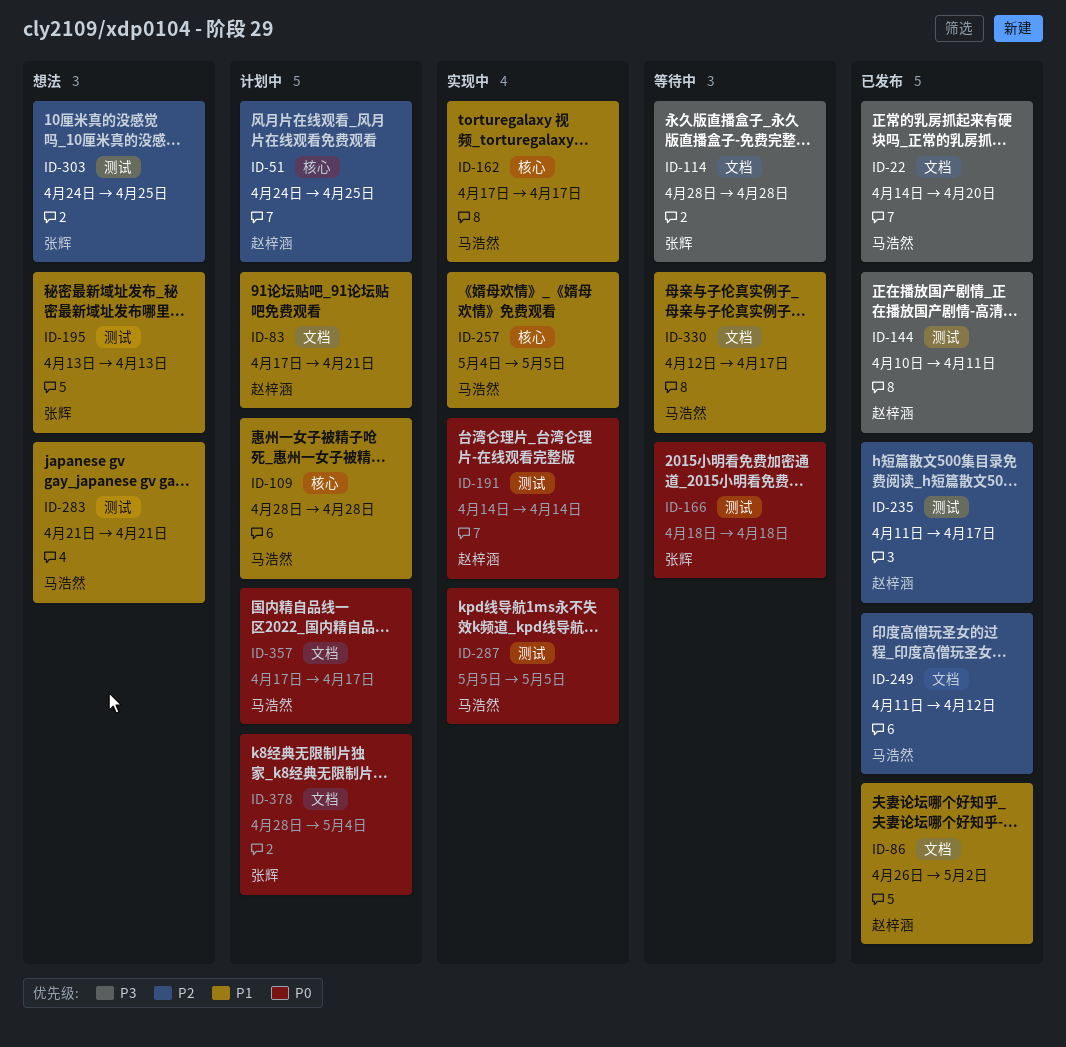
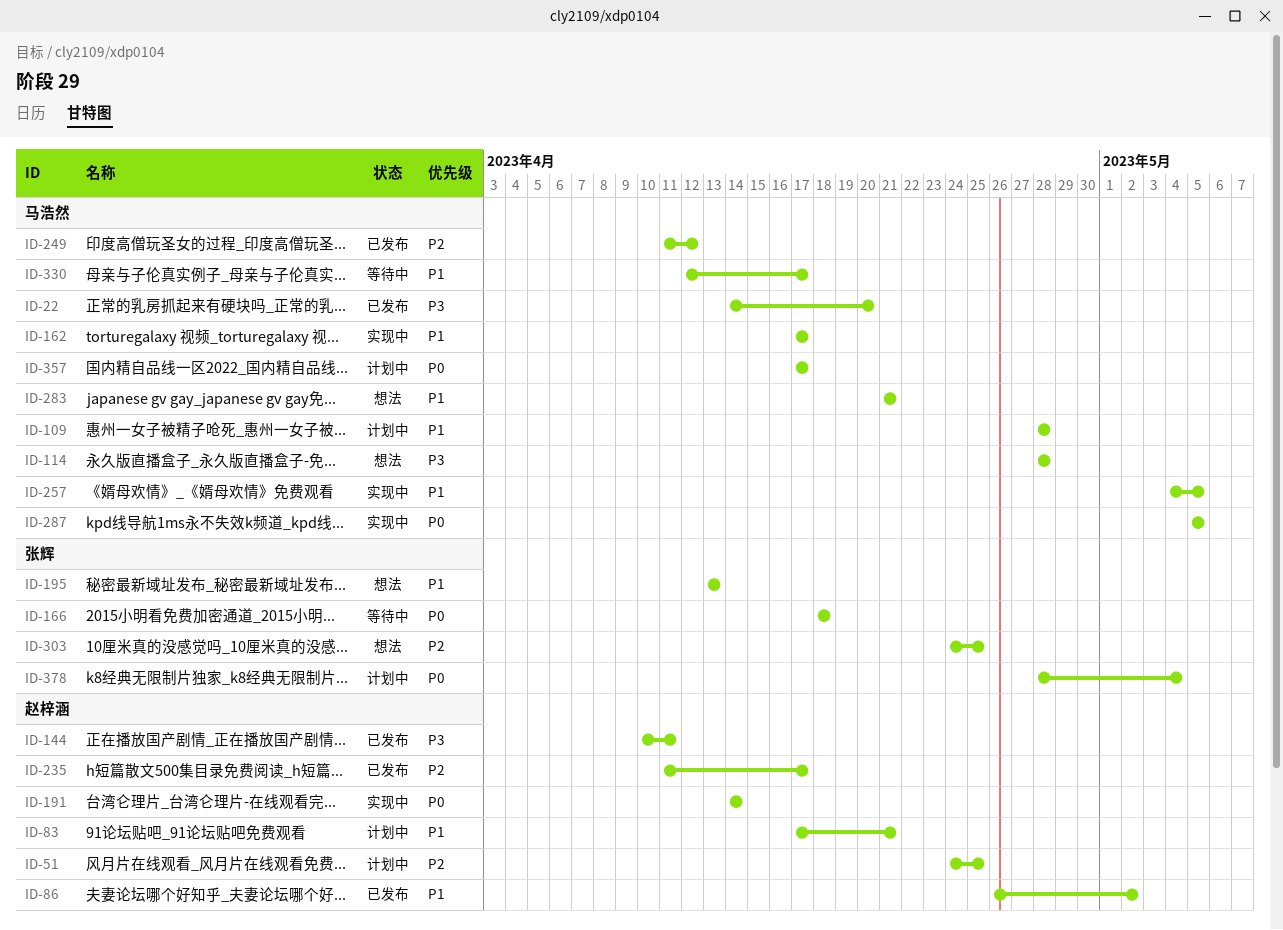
ID-114, status: 等待中 -> 想法
ID-114, owner: 张辉 -> 马浩然

